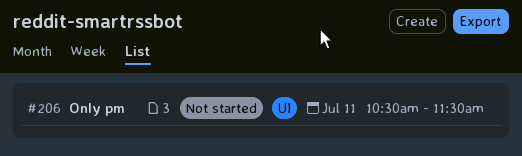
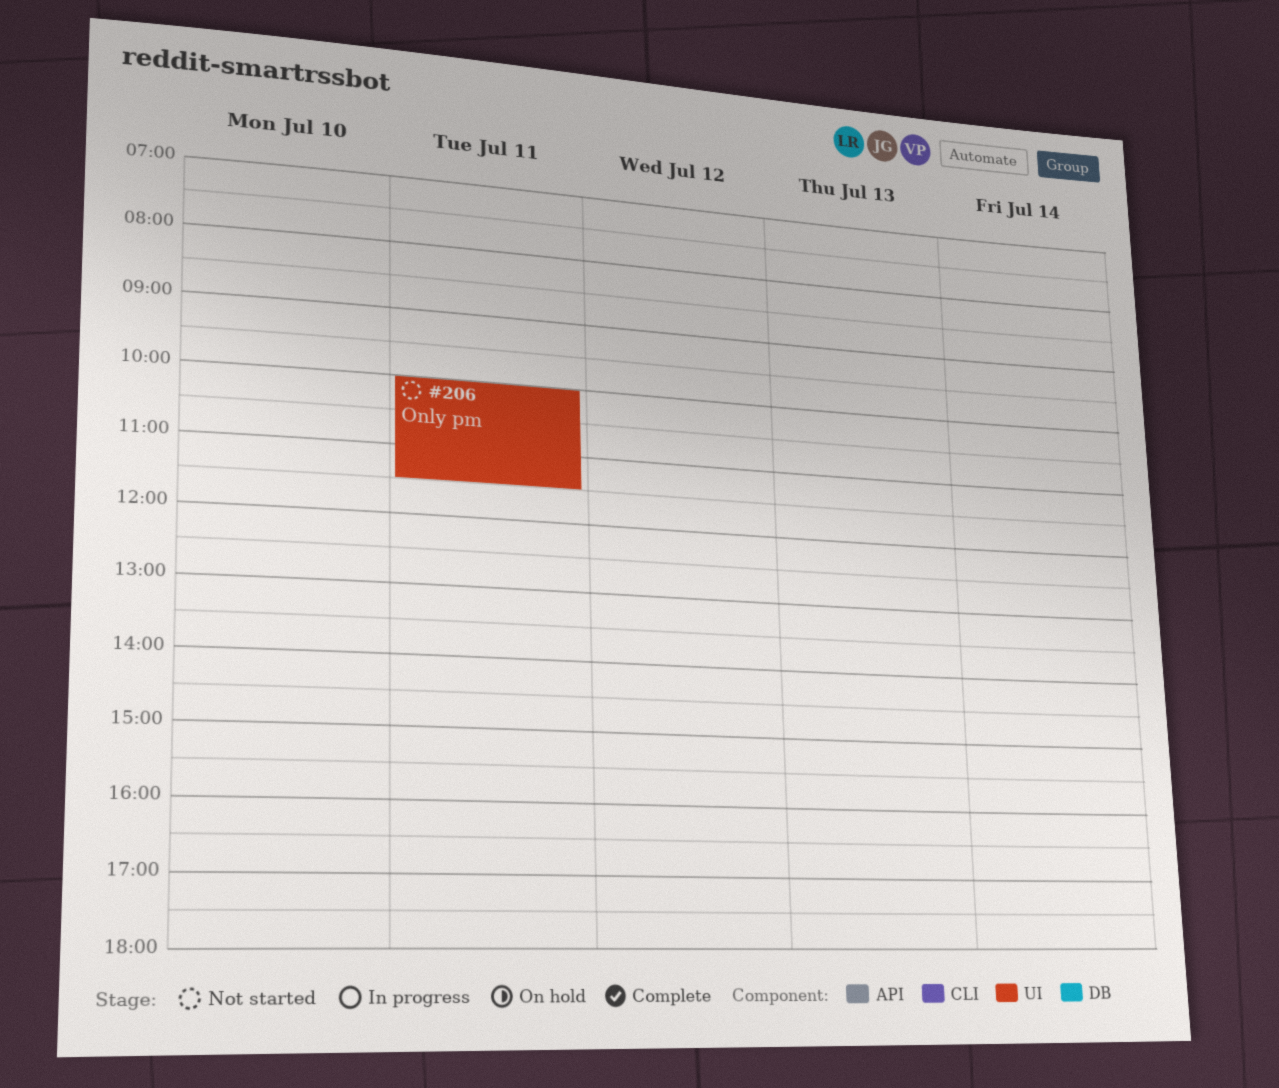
#206, begins: 10:30 -> 10:00

